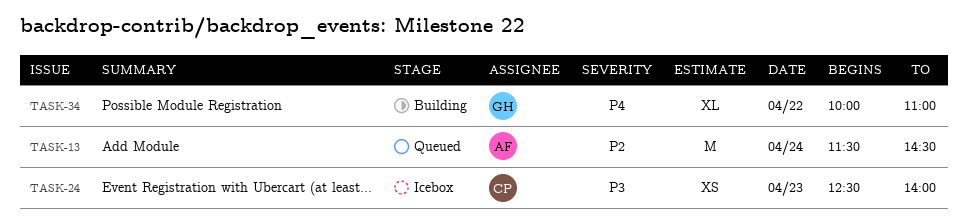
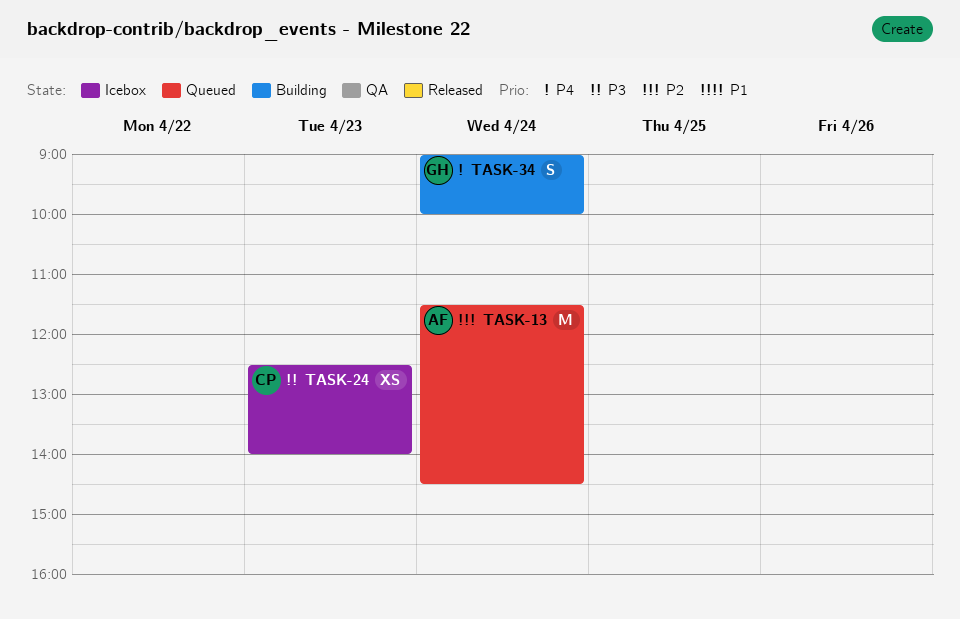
TASK-34, estimate: XL -> S
TASK-34, day: Apr 22 -> Apr 24
TASK-34, begins: 10:00 -> 09:00
TASK-34, ends: 11:00 -> 10:00

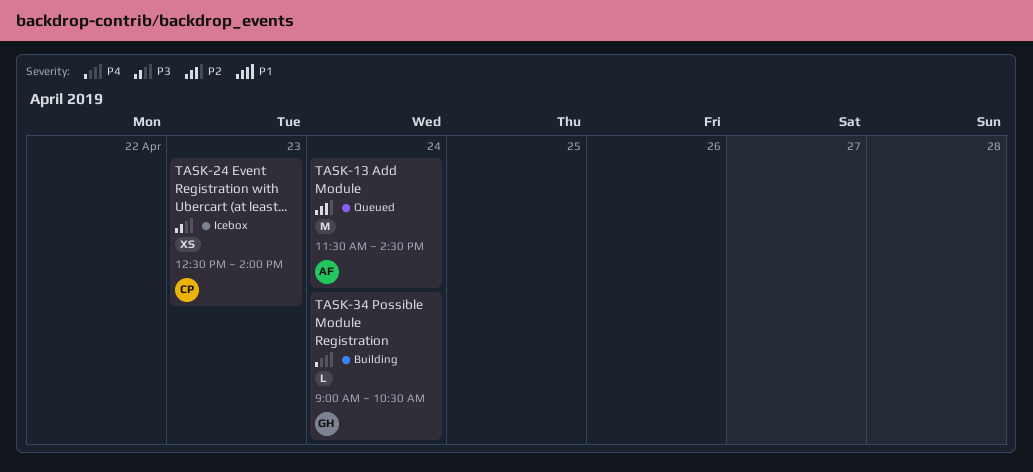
TASK-34, estimate: S -> L
TASK-34, ends: 10:00 -> 10:30

